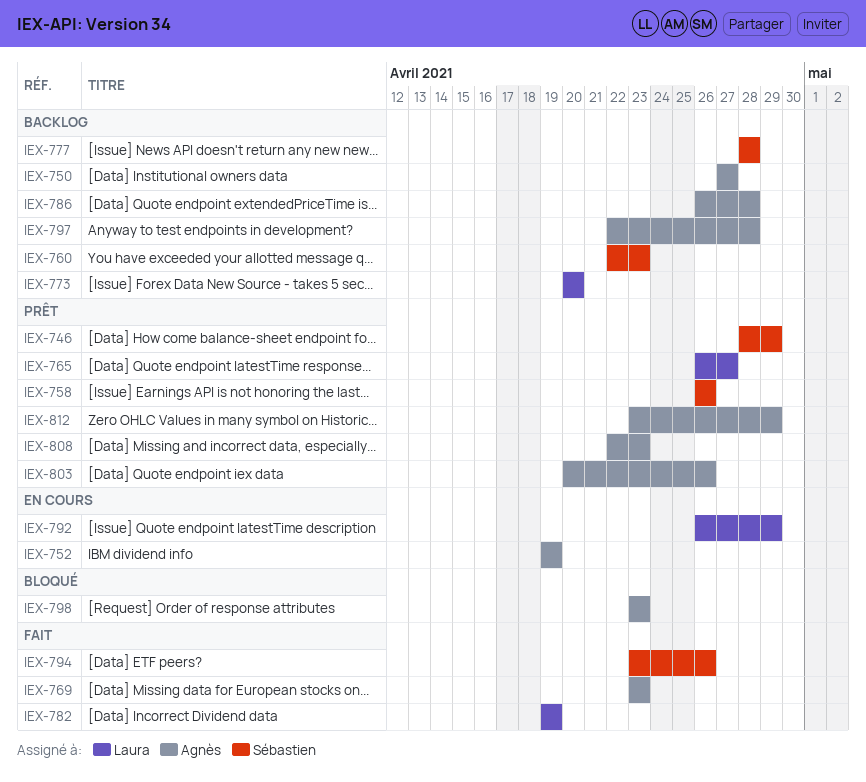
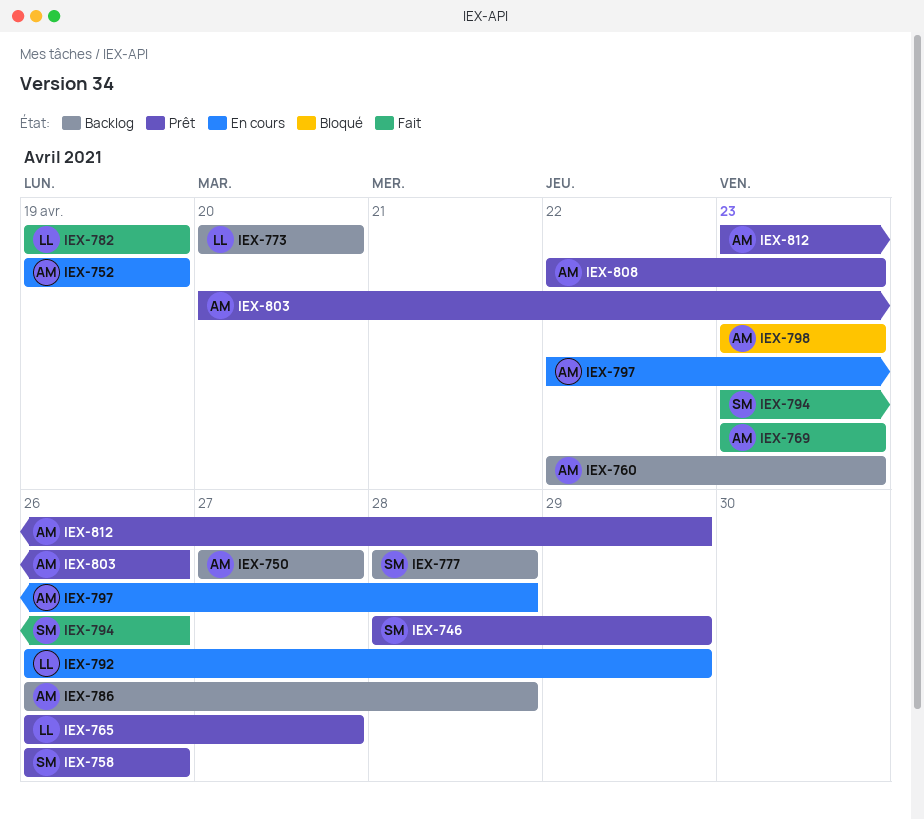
IEX-760, owner: Sébastien -> Agnès
IEX-797, status: Backlog -> En cours

